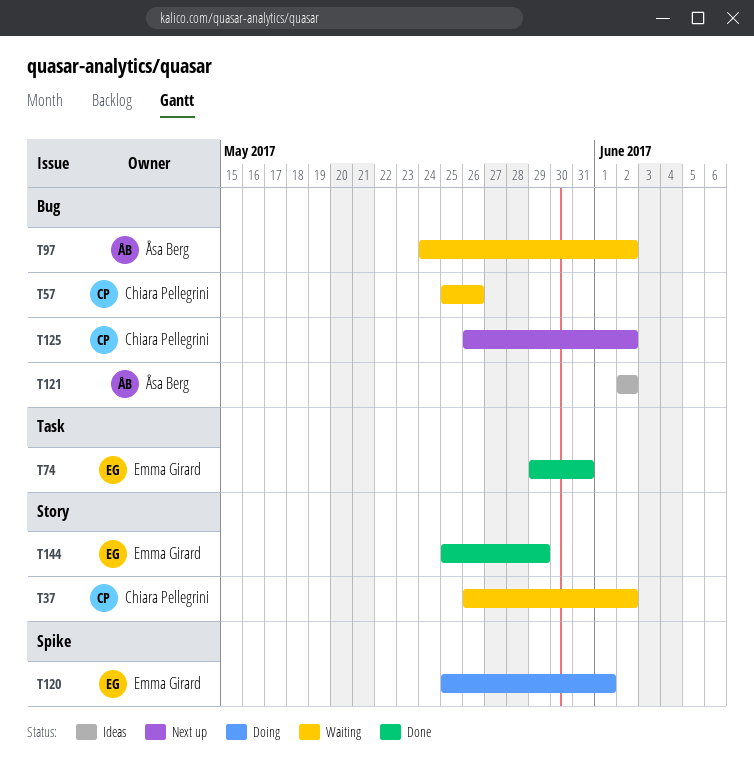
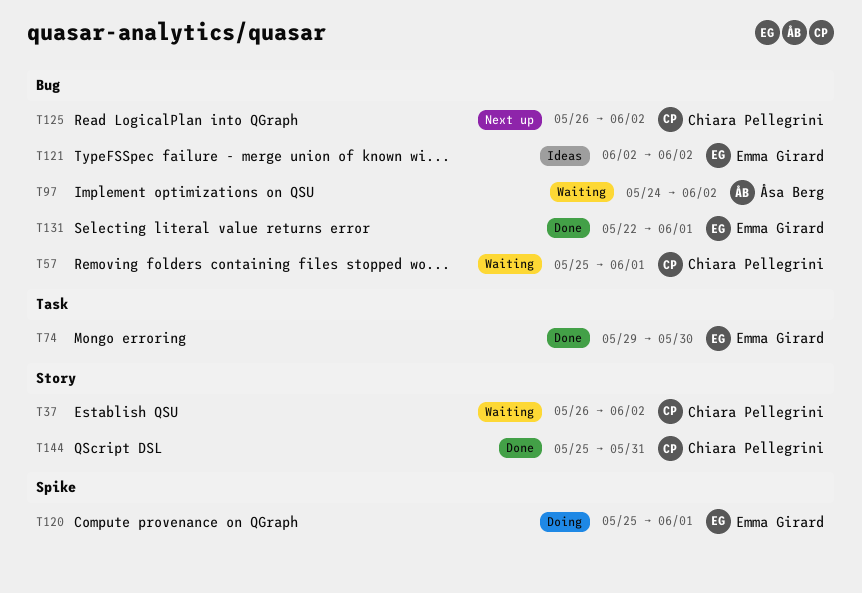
T57, due: May 26 -> Jun 1
T74, due: May 31 -> May 30
T121, owner: Åsa Berg -> Emma Girard
T131: none -> present
T144, owner: Emma Girard -> Chiara Pellegrini
T144, due: May 29 -> May 31

